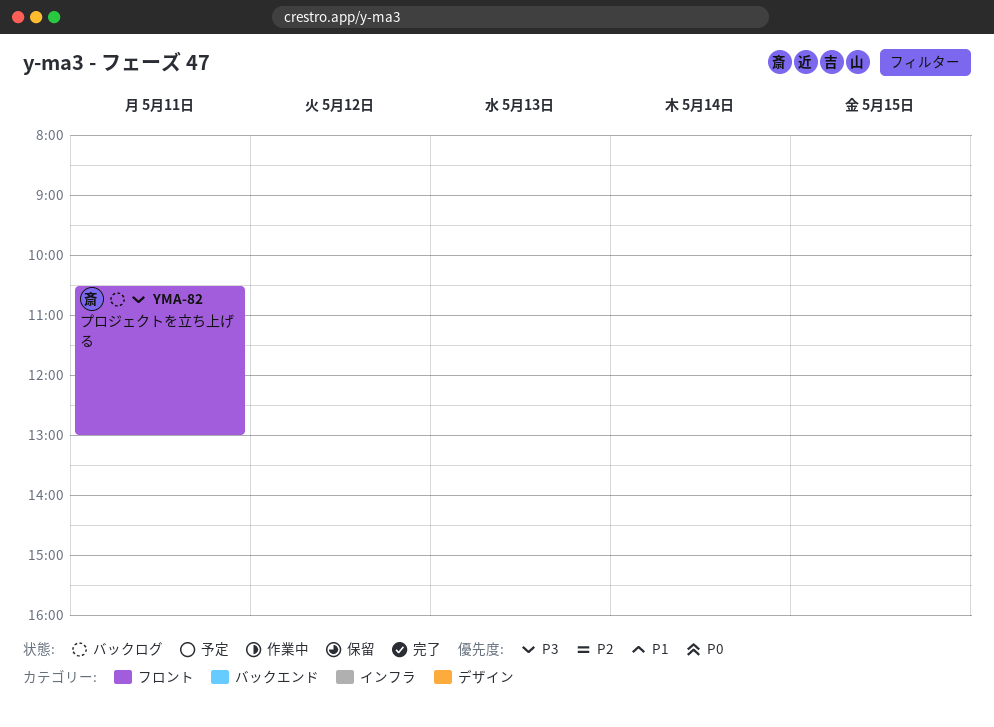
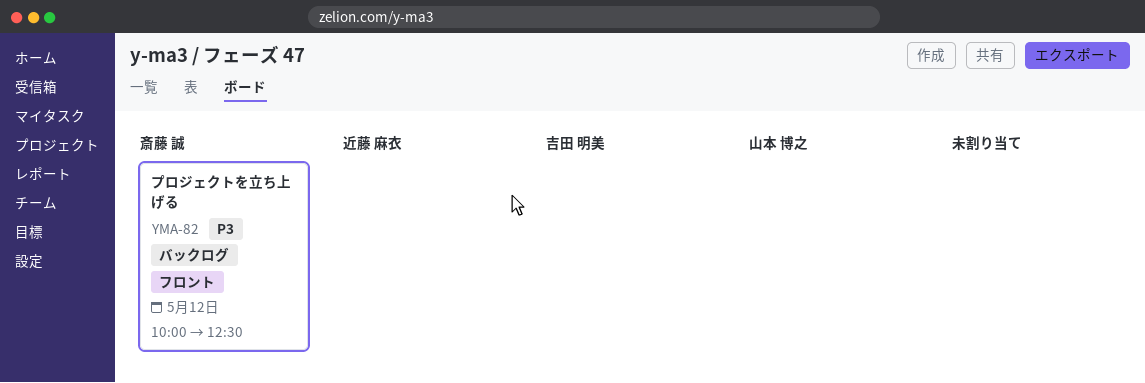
YMA-82, day: May 11 -> May 12
YMA-82, begins: 10:30 -> 10:00
YMA-82, ends: 13:00 -> 12:30

